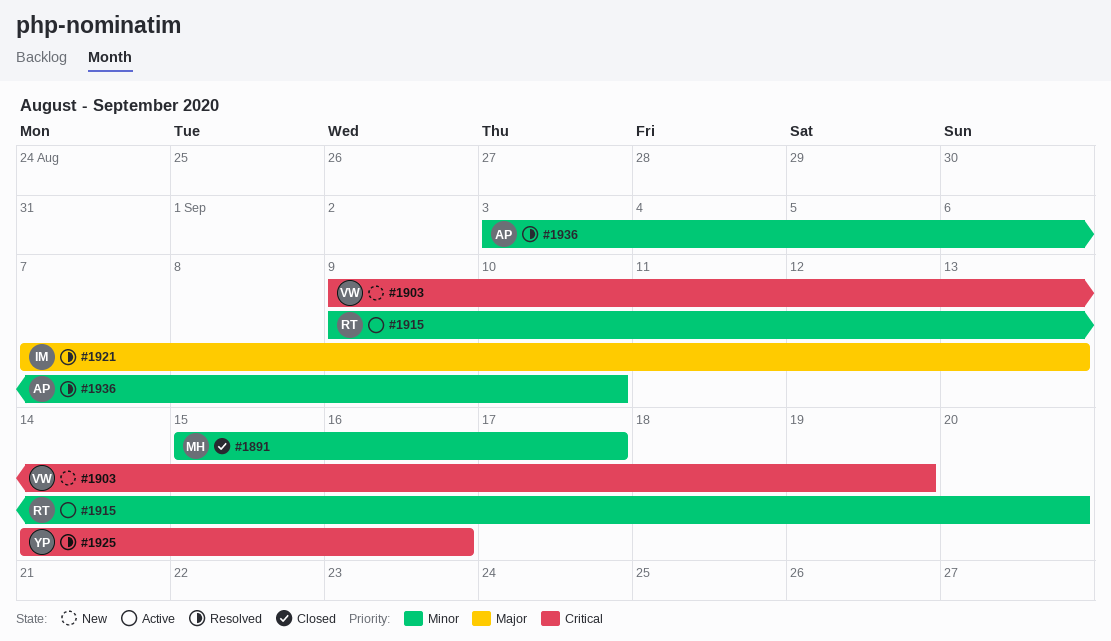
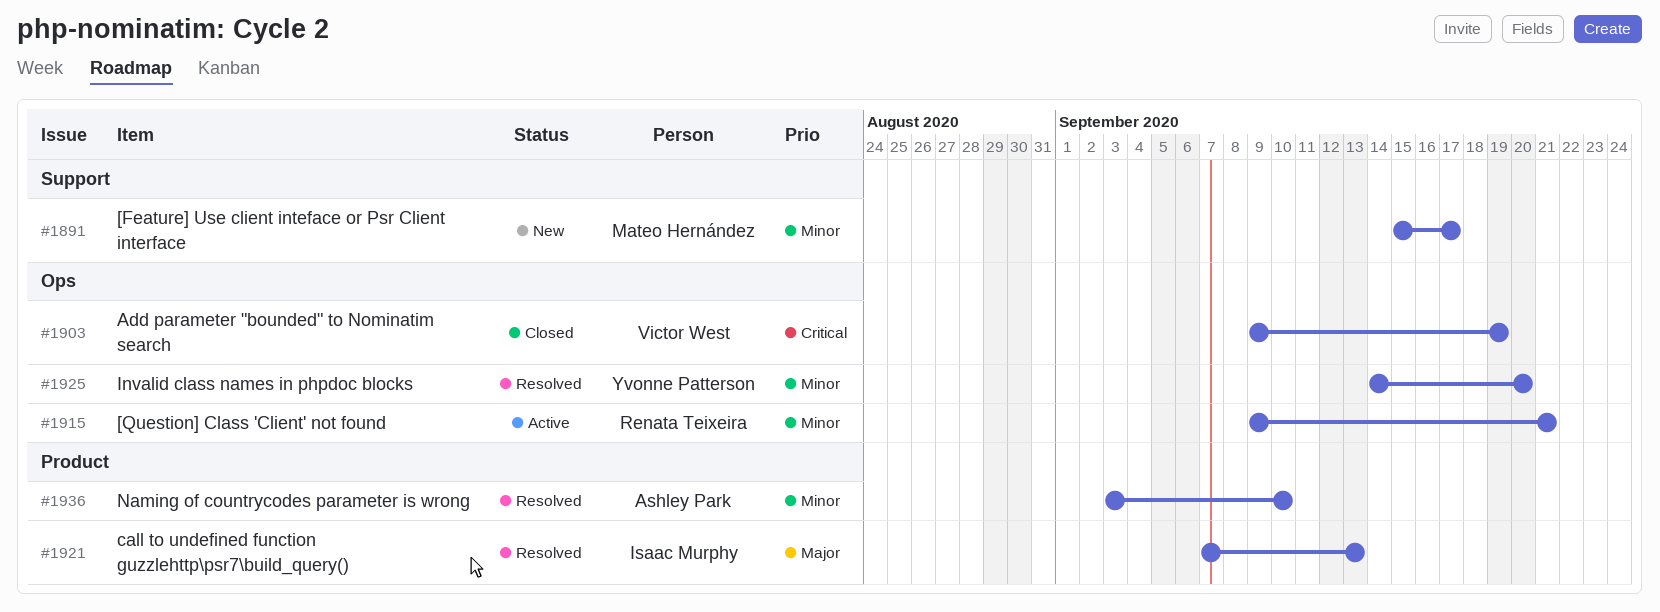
#1891, status: Closed -> New
#1903, status: New -> Closed
#1915, due: Sep 20 -> Sep 21
#1925, priority: Critical -> Minor
#1925, due: Sep 16 -> Sep 20

